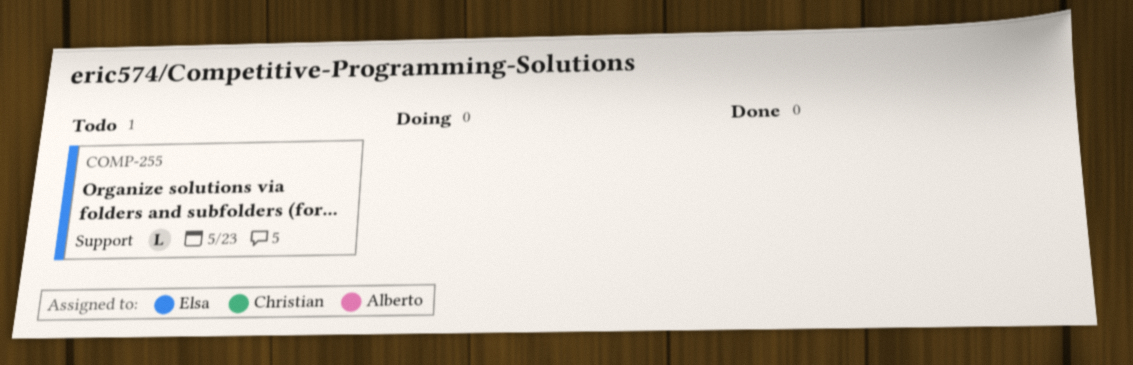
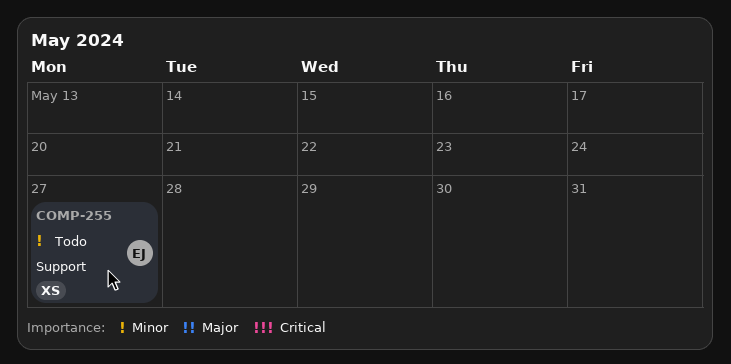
COMP-255, estimate: L -> XS
COMP-255, due: May 23 -> May 27

